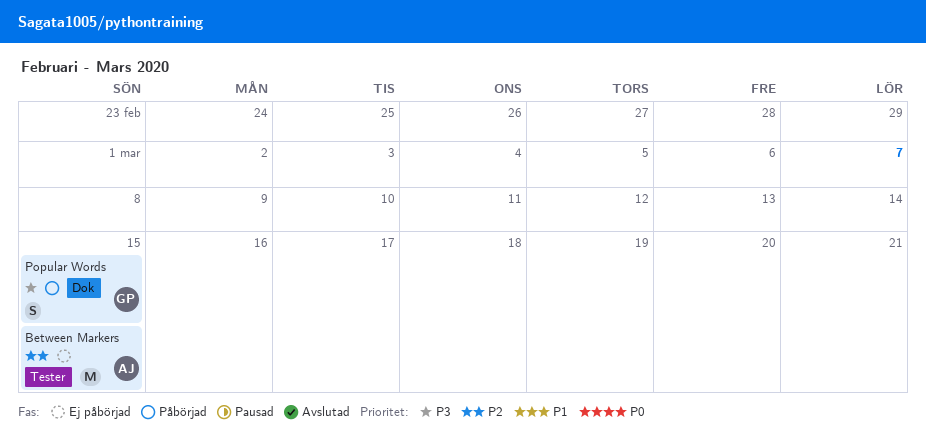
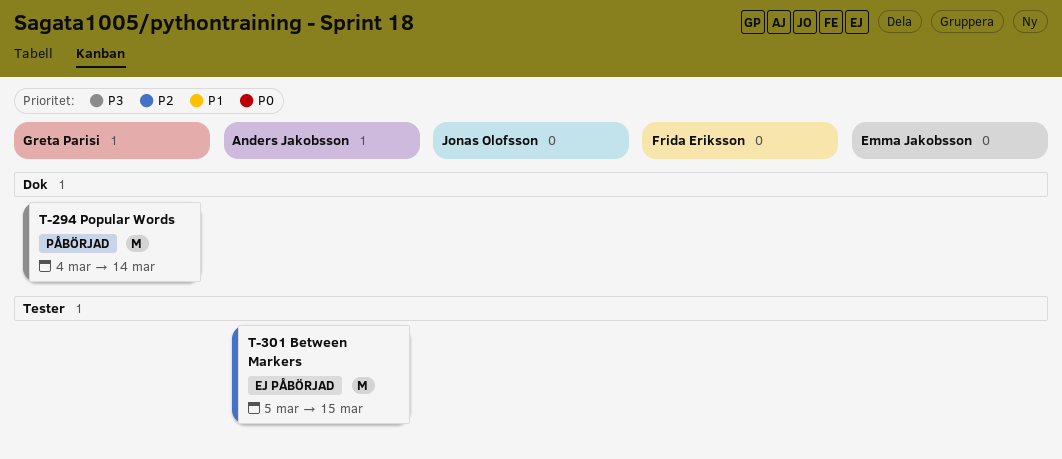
Popular Words, estimate: S -> M
Popular Words, due: Mar 15 -> Mar 14

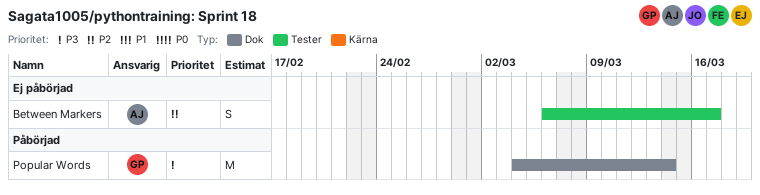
Between Markers, estimate: M -> S
Between Markers, start: Mar 5 -> Mar 6
Between Markers, due: Mar 15 -> Mar 17

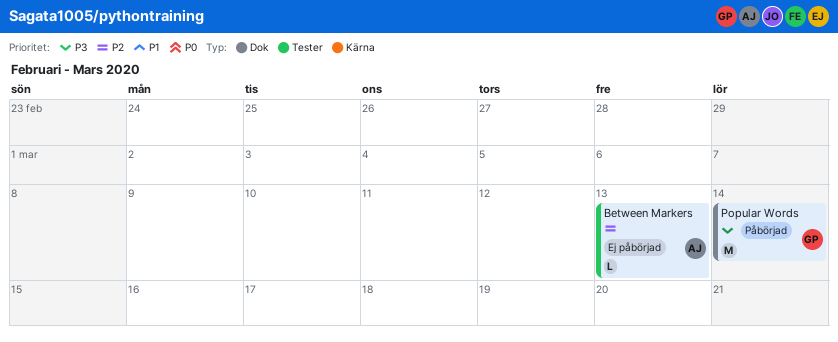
Between Markers, estimate: S -> L
Between Markers, due: Mar 17 -> Mar 13

